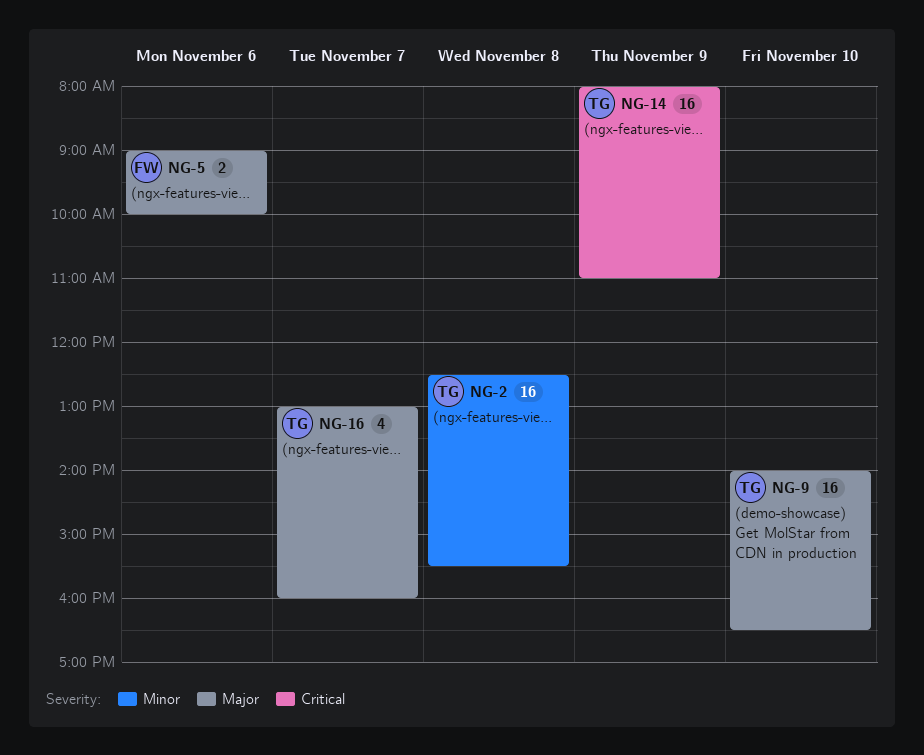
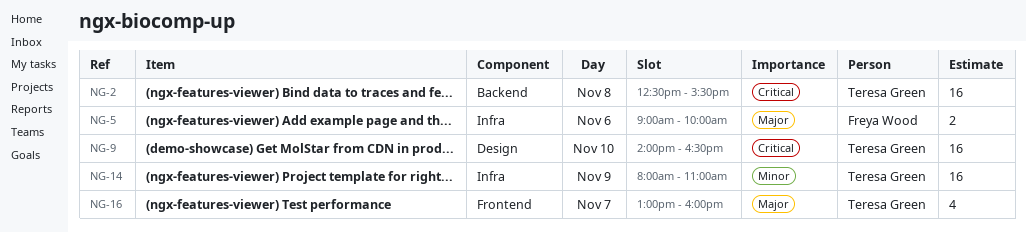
NG-2, priority: Minor -> Critical
NG-9, priority: Major -> Critical
NG-14, priority: Critical -> Minor

